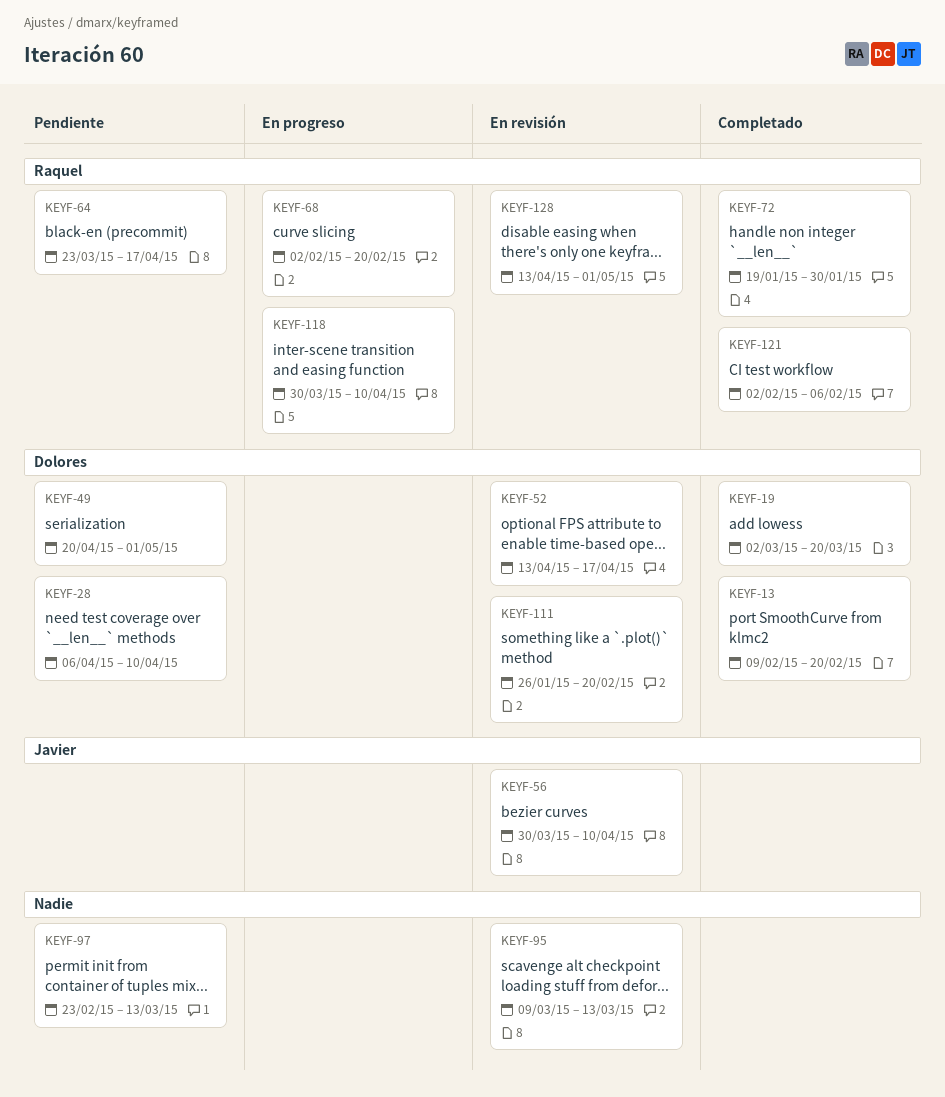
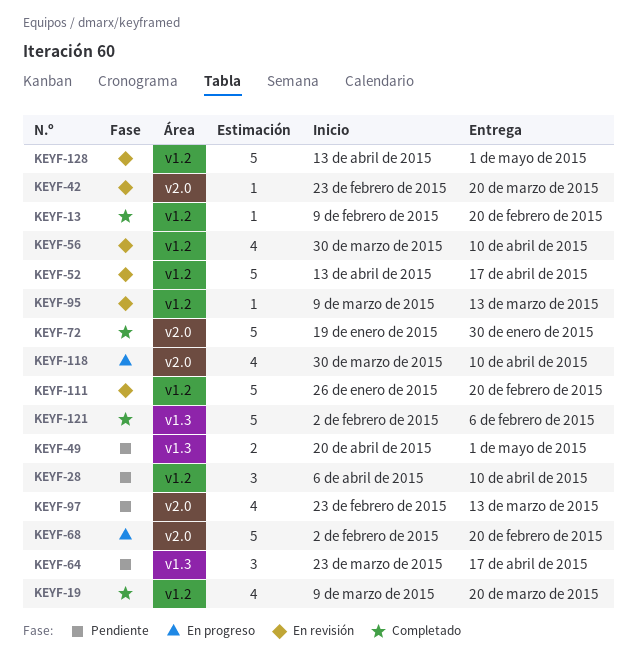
KEYF-19, start: Mar 2 -> Mar 9
KEYF-42: none -> present

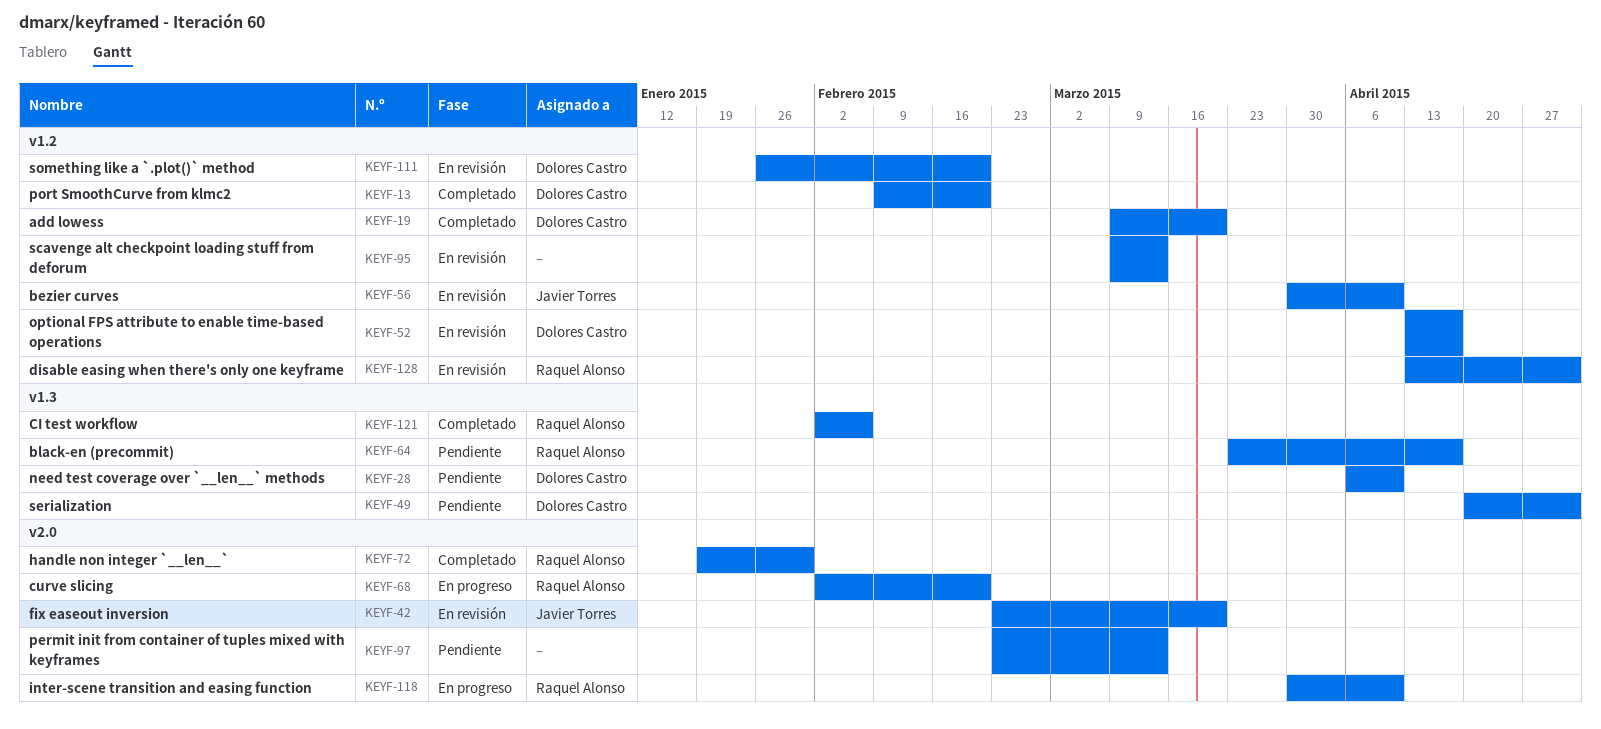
KEYF-28, label: v1.2 -> v1.3

